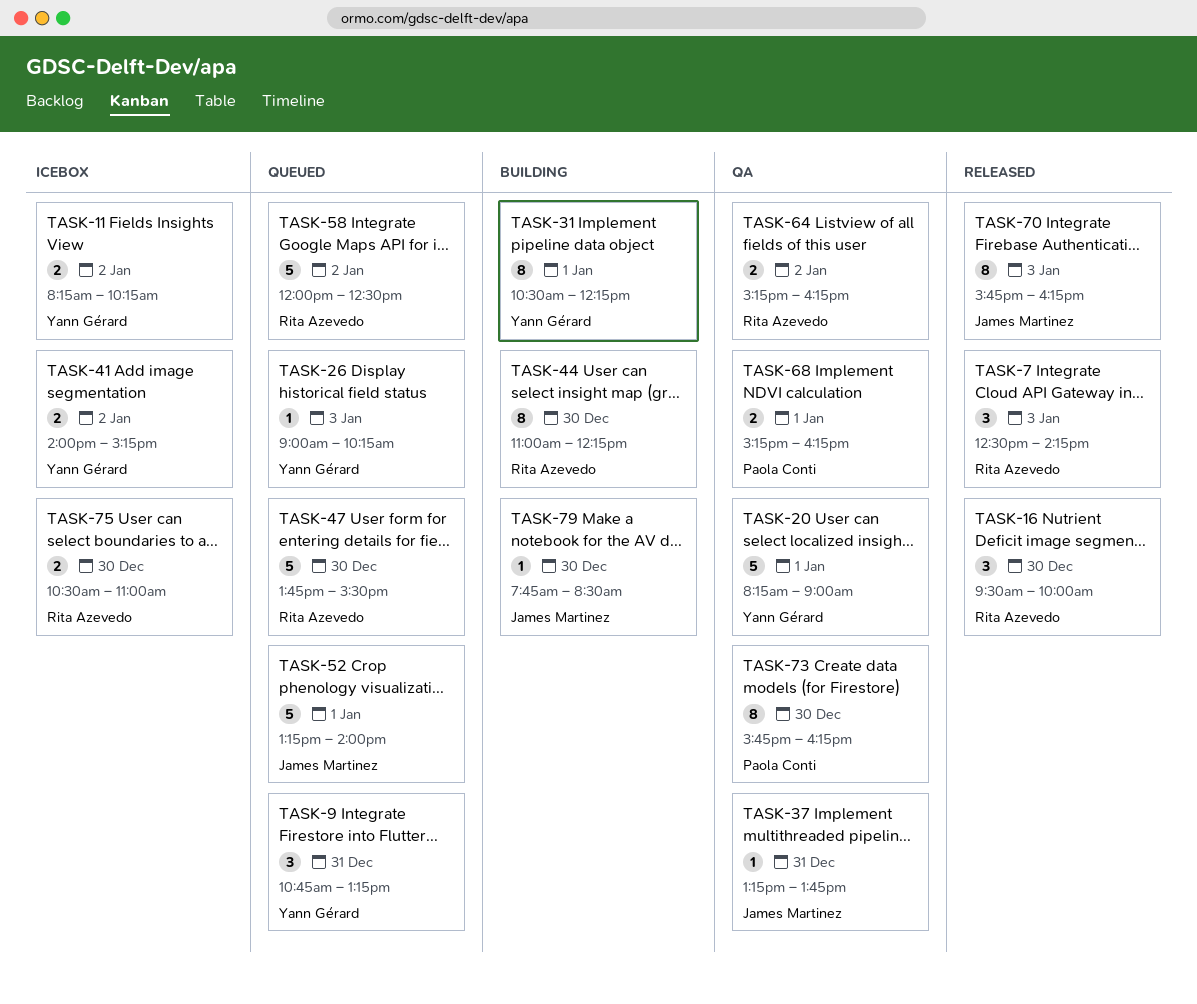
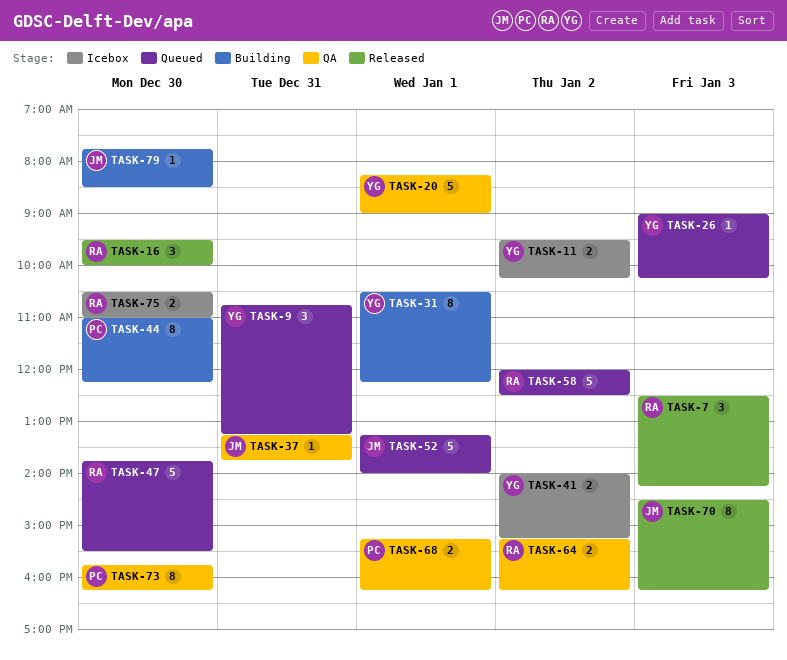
TASK-11, begins: 08:15 -> 09:30
TASK-44, owner: Rita Azevedo -> Paola Conti
TASK-70, begins: 15:45 -> 14:30

